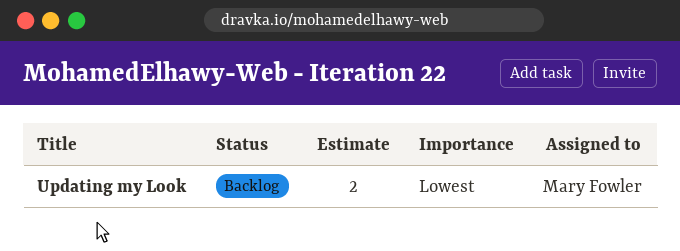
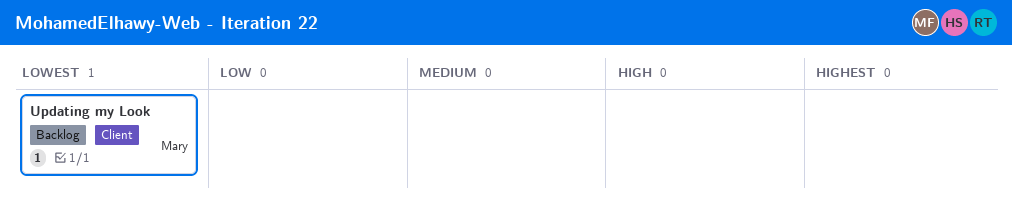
Updating my Look, estimate: 2 -> 1

